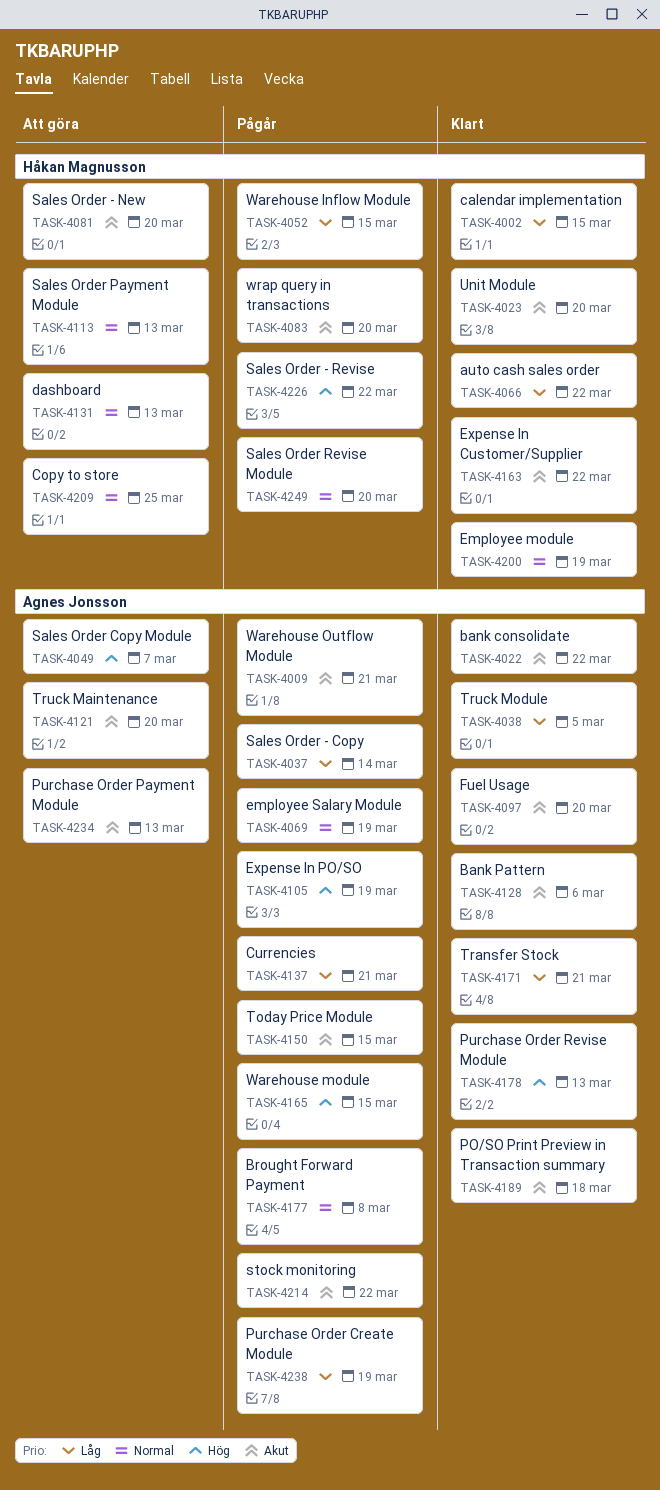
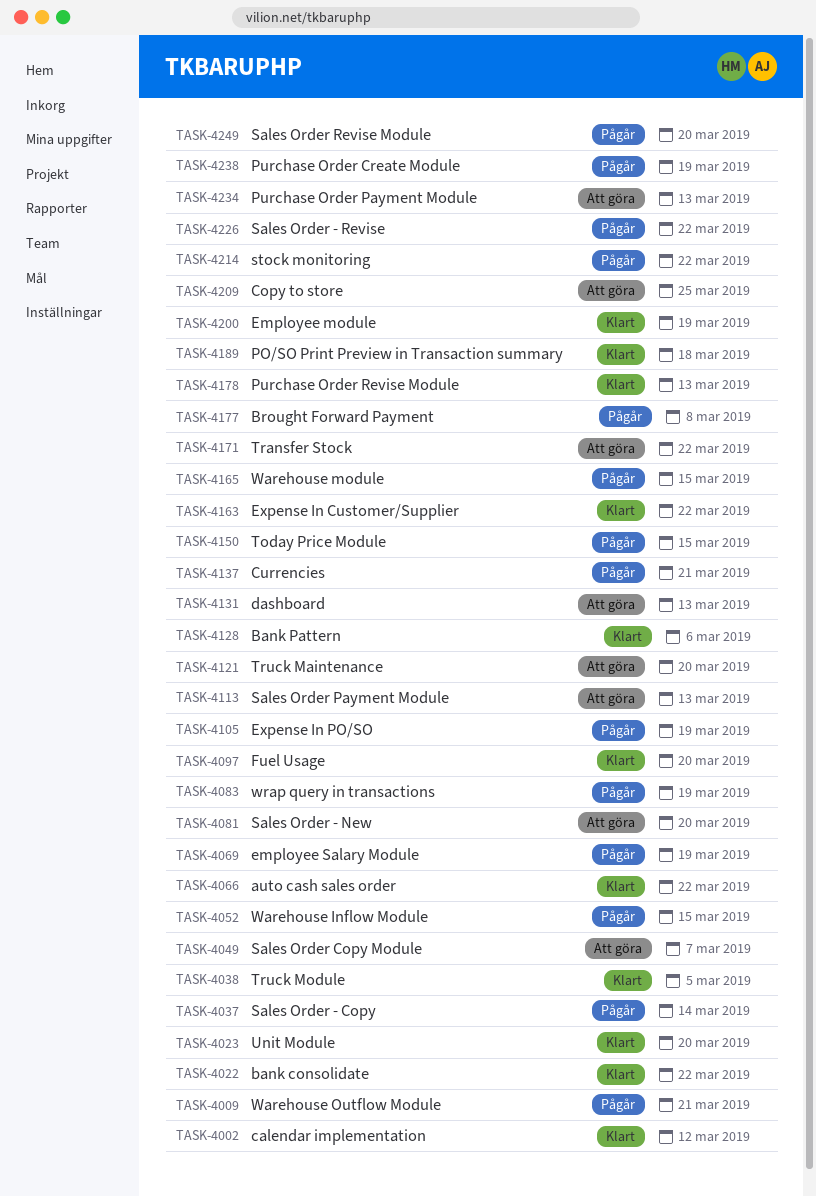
TASK-4002, due: Mar 15 -> Mar 12
TASK-4083, due: Mar 20 -> Mar 19
TASK-4171, status: Klart -> Att göra
TASK-4171, due: Mar 21 -> Mar 22

